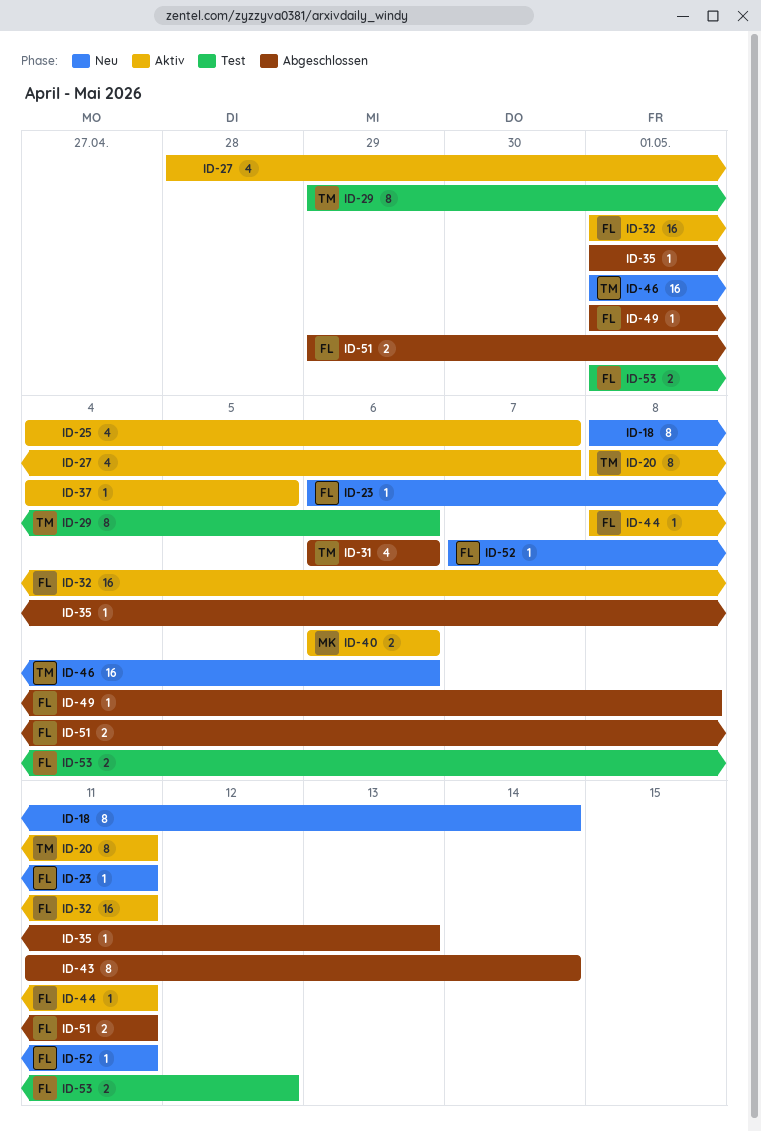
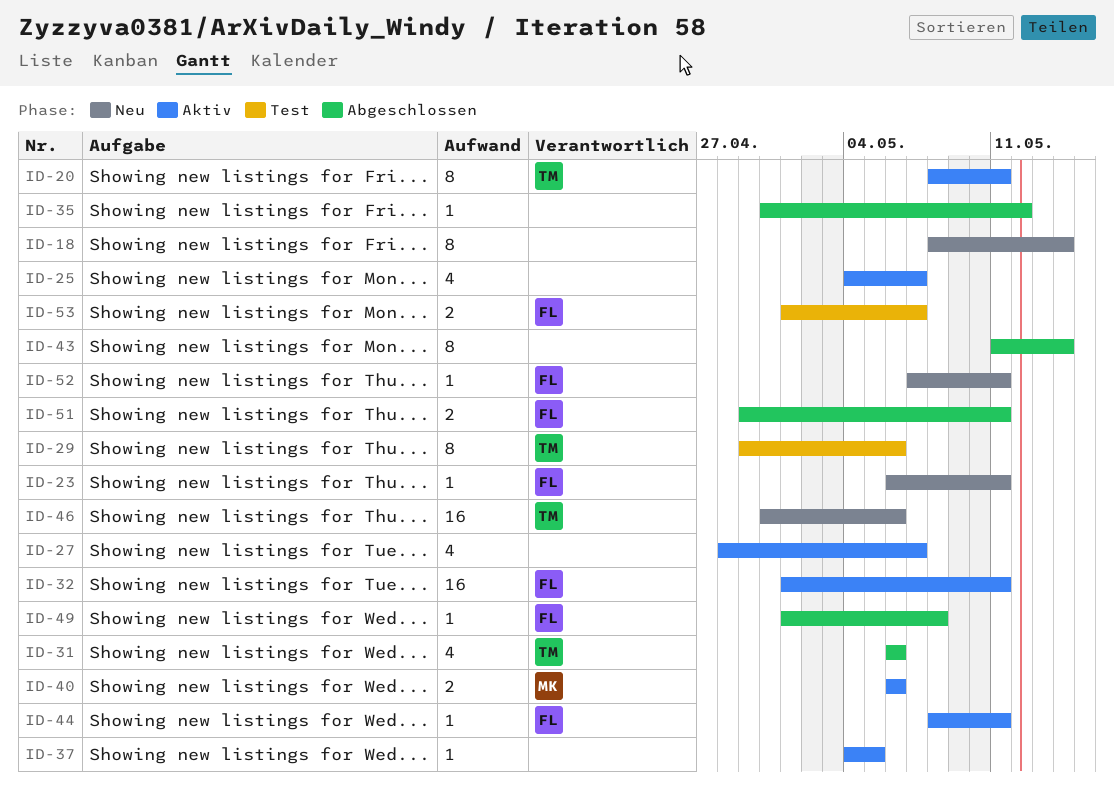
ID-35, start: May 1 -> Apr 30
ID-35, due: May 13 -> May 12
ID-46, start: May 1 -> Apr 30
ID-53, due: May 12 -> May 7

